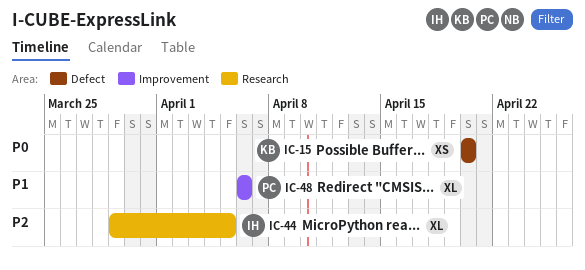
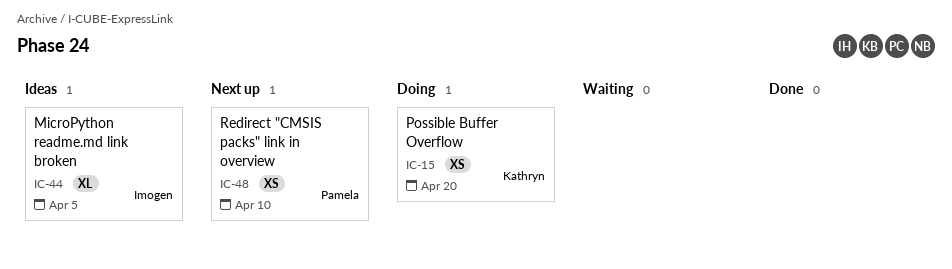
IC-48, estimate: XL -> XS
IC-48, due: Apr 6 -> Apr 10

